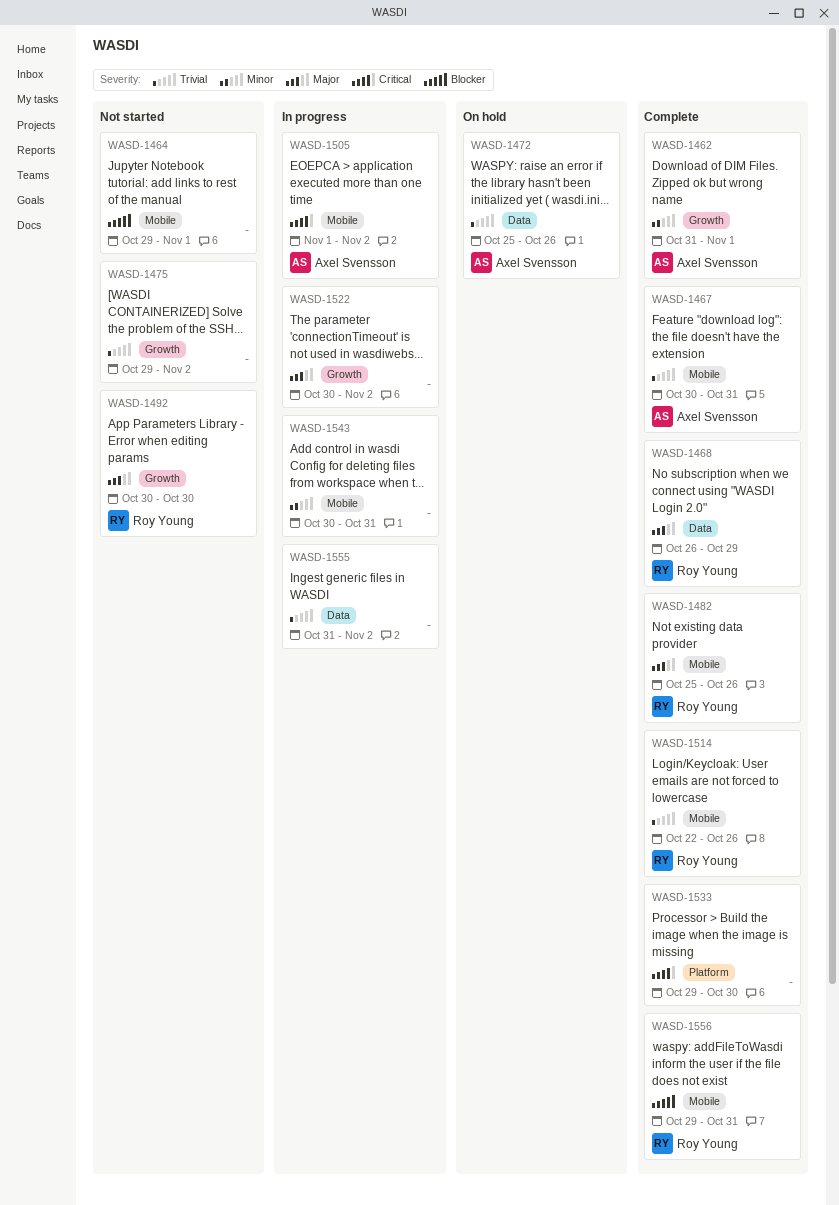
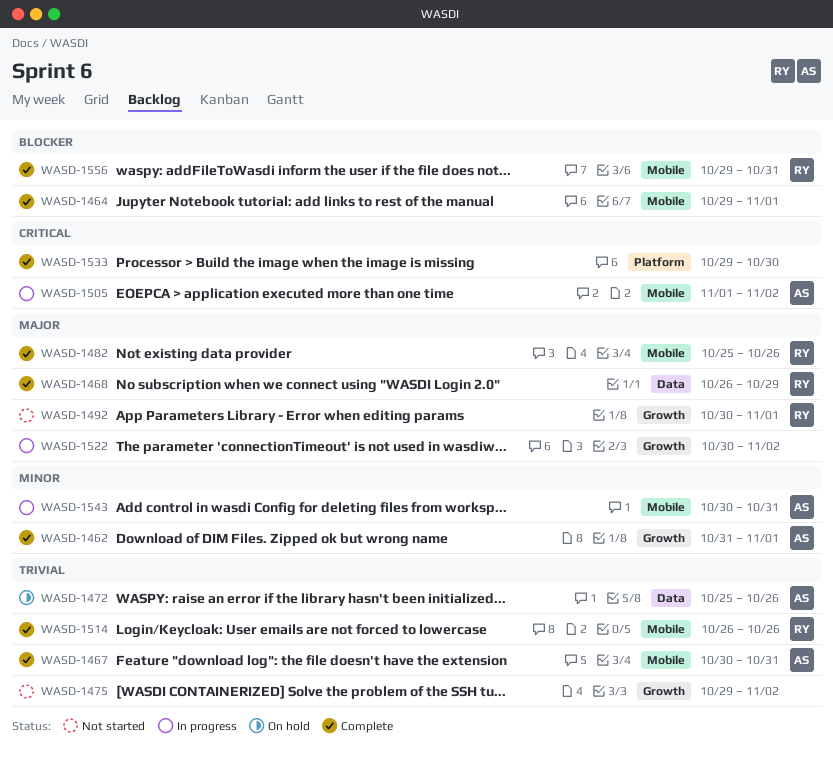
WASD-1464, status: Not started -> Complete
WASD-1492, due: Oct 30 -> Nov 1
WASD-1514, start: Oct 22 -> Oct 26
WASD-1543, owner: none -> Axel Svensson
WASD-1555: present -> none

